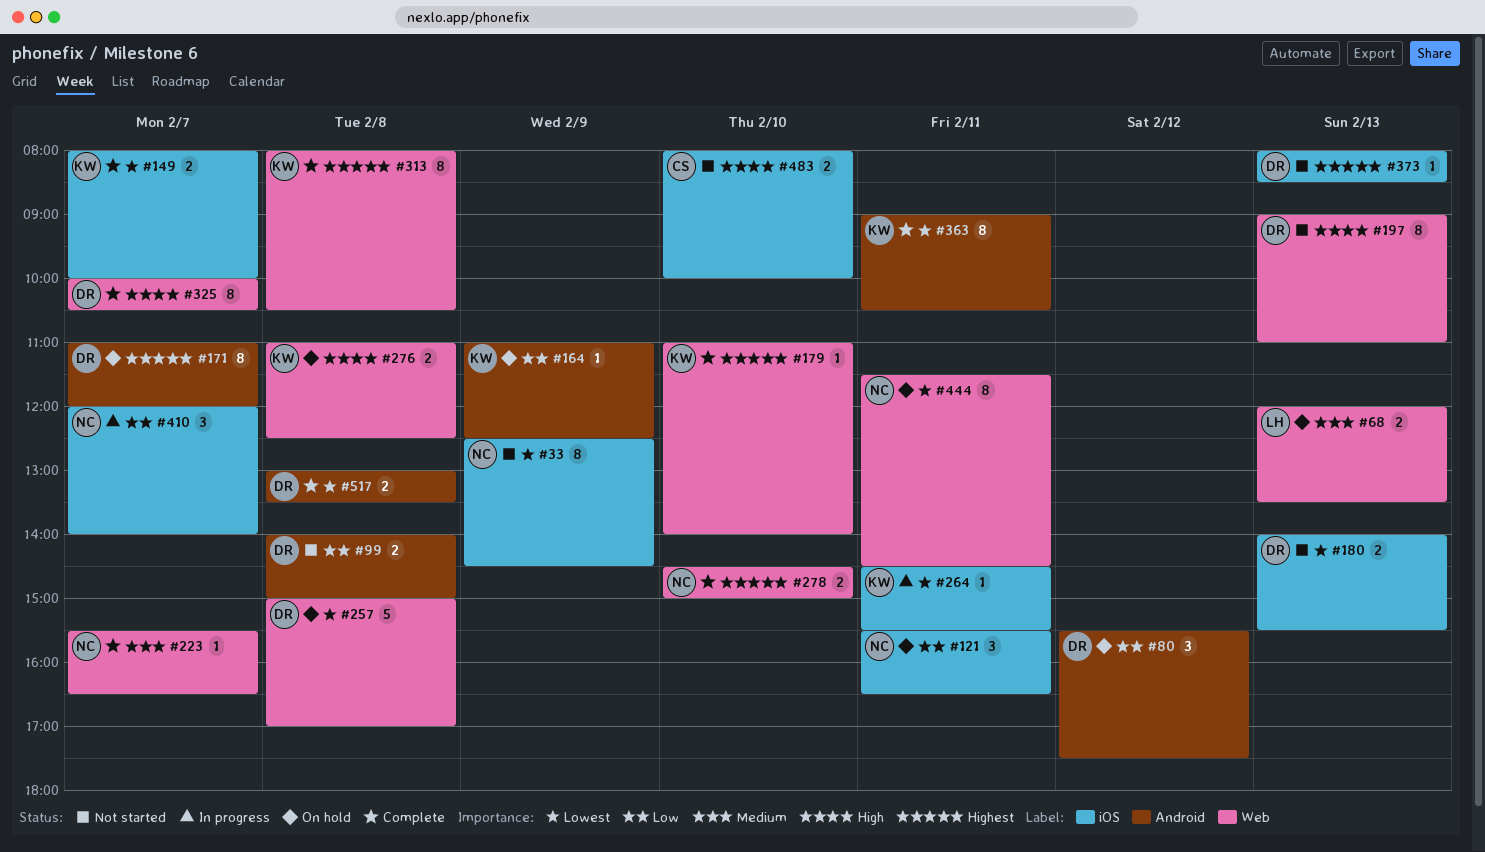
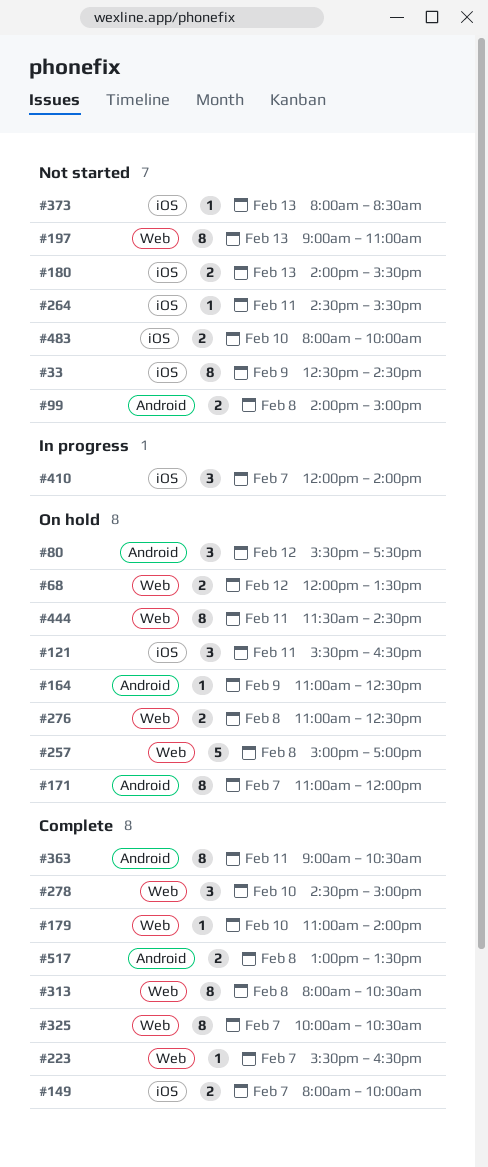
#68, day: Feb 13 -> Feb 12
#264, status: In progress -> Not started
#278, estimate: 2 -> 3

